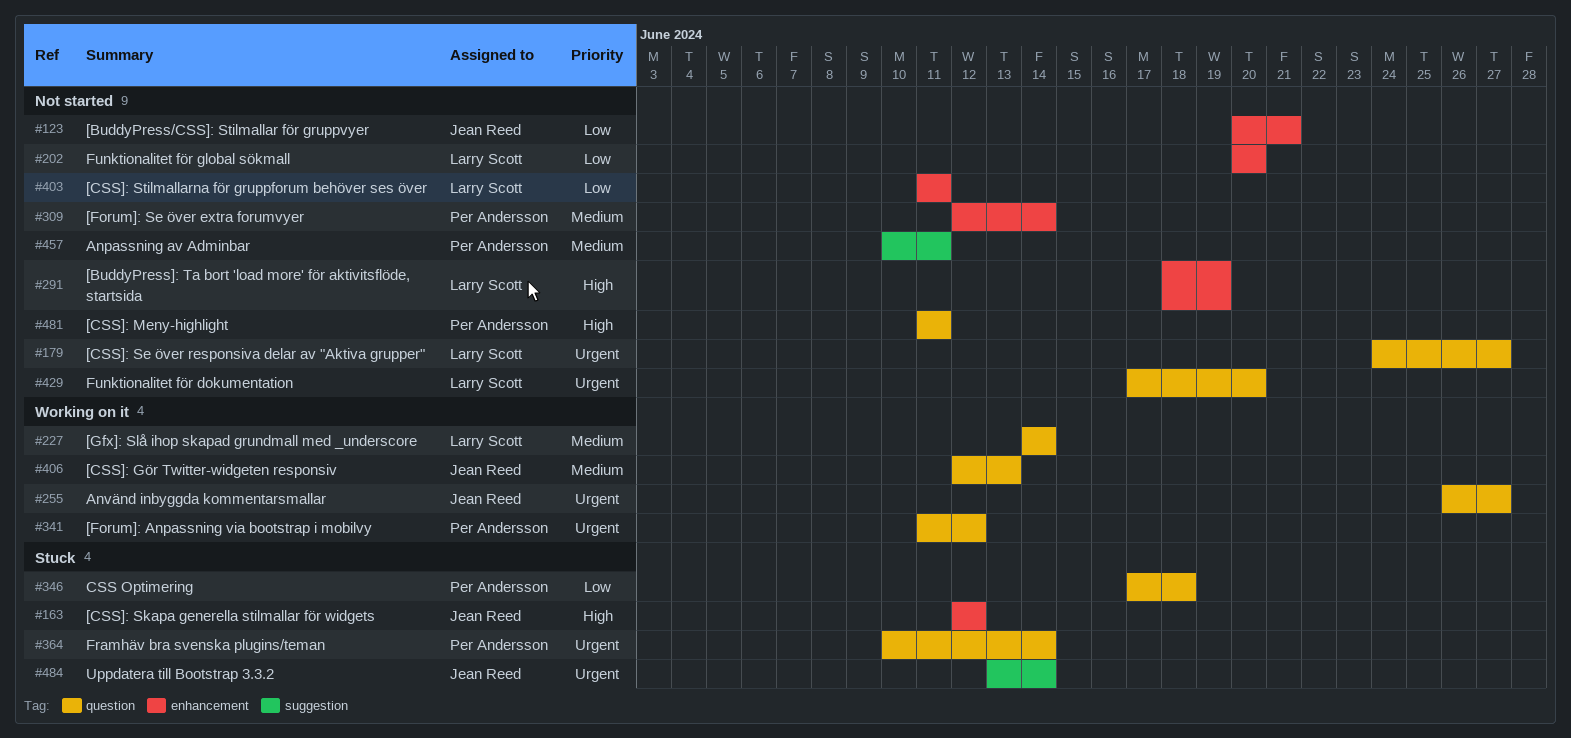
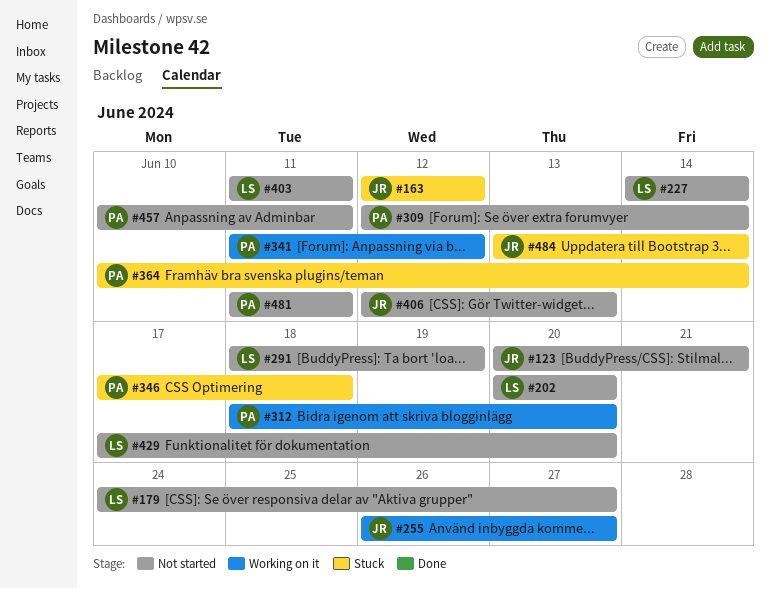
#227, status: Working on it -> Not started
#312: none -> present
#406, status: Working on it -> Not started

